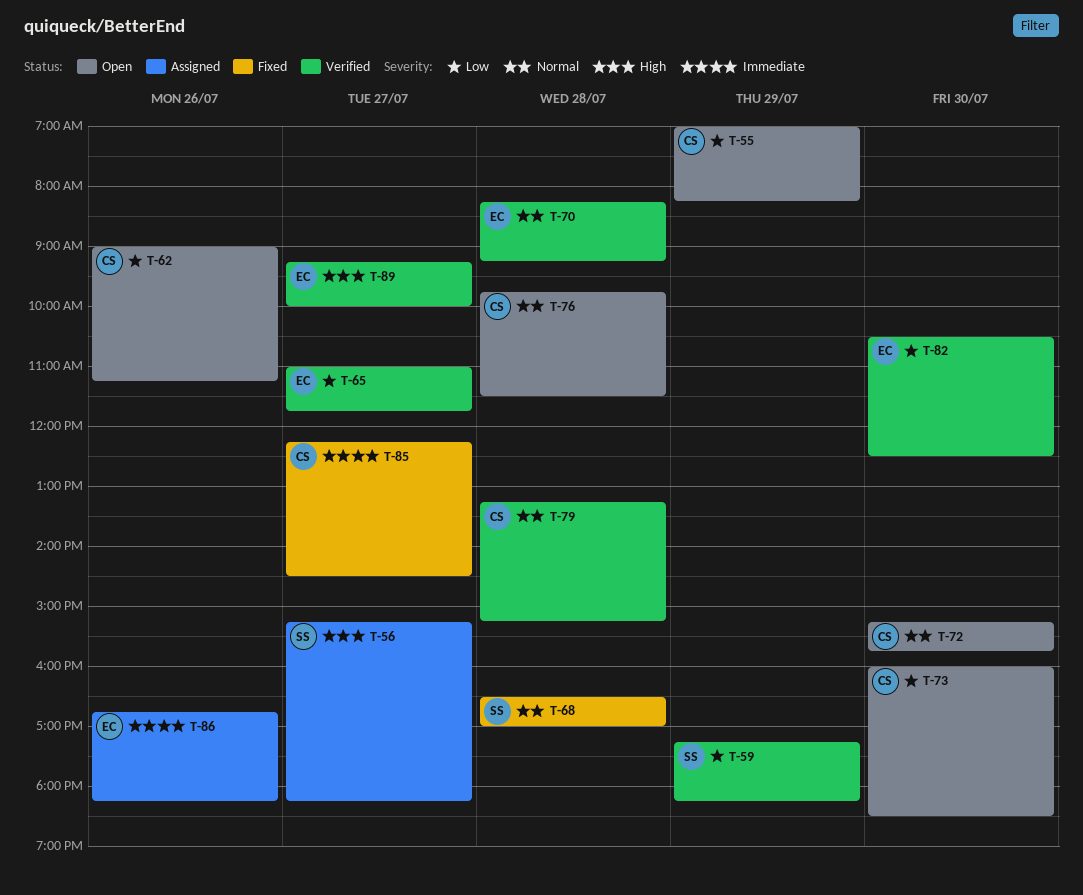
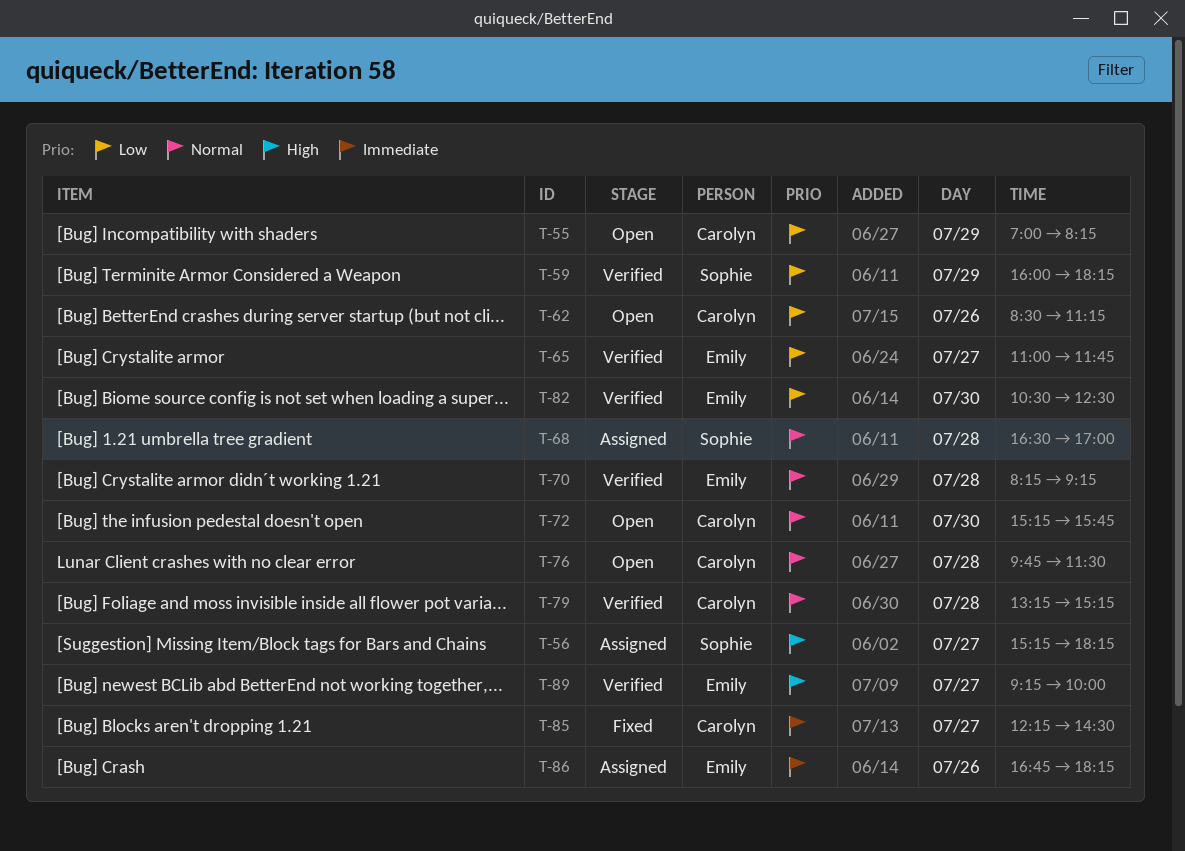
T-59, begins: 17:15 -> 16:00
T-62, begins: 09:00 -> 08:30
T-68, status: Fixed -> Assigned
T-73: present -> none

